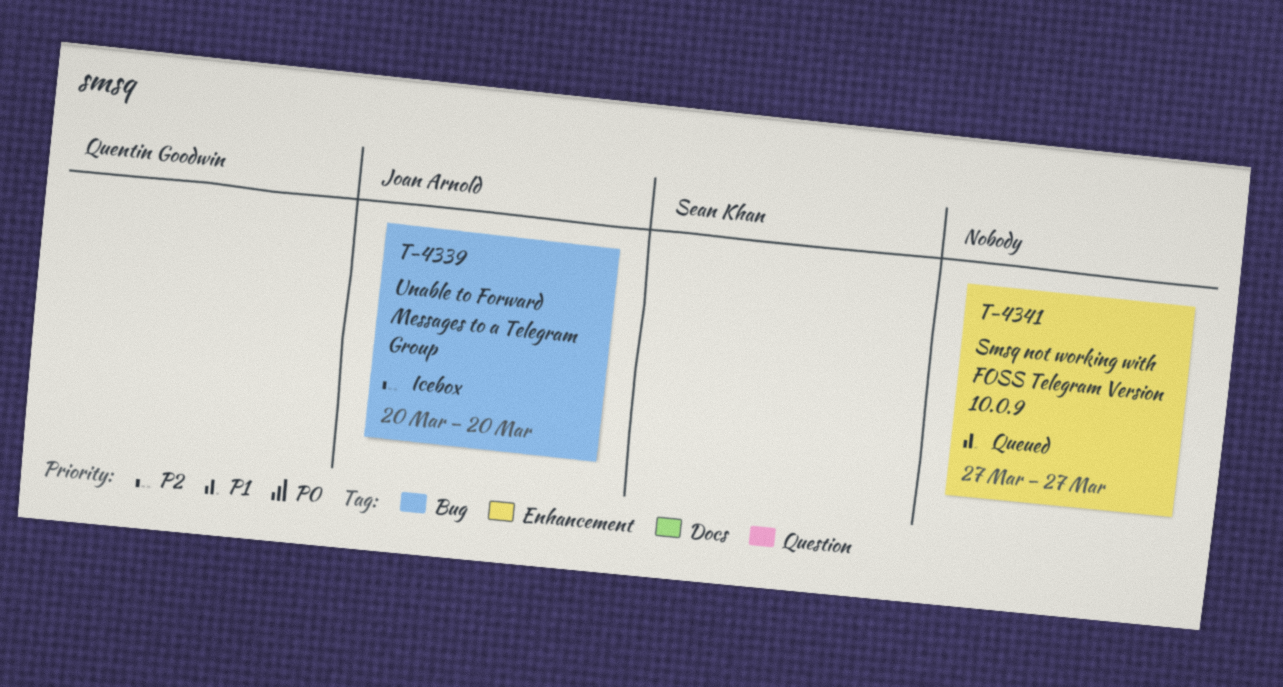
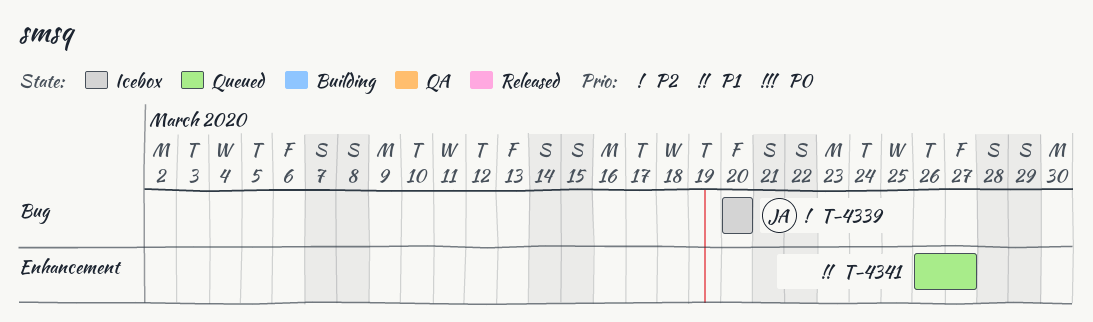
T-4341, start: Mar 27 -> Mar 26

